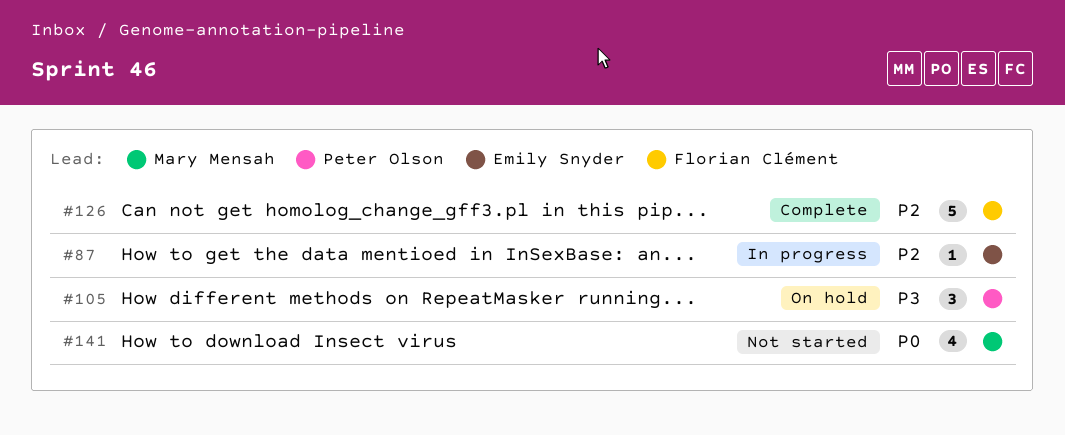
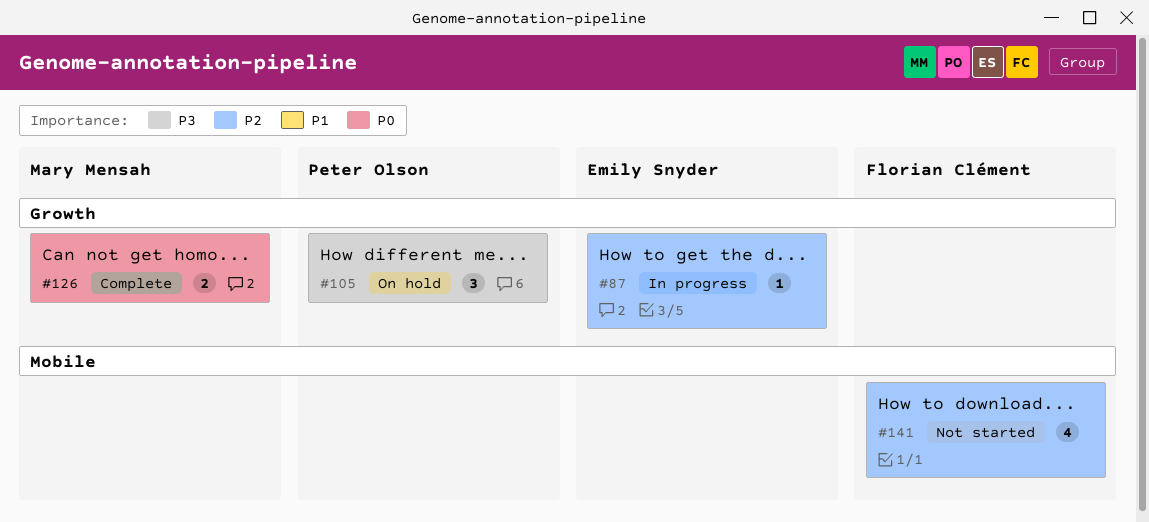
#126, owner: Florian Clément -> Mary Mensah
#126, priority: P2 -> P0
#126, estimate: 5 -> 2
#141, owner: Mary Mensah -> Florian Clément
#141, priority: P0 -> P2

